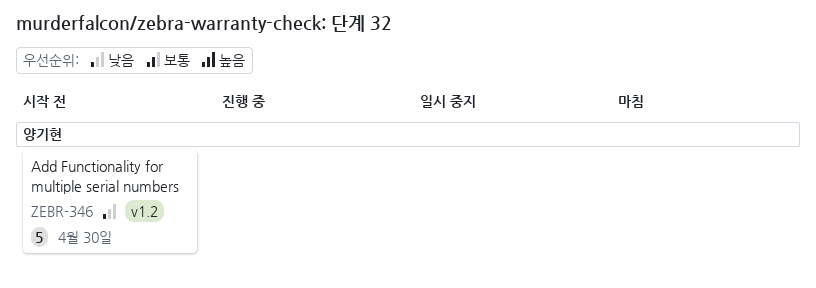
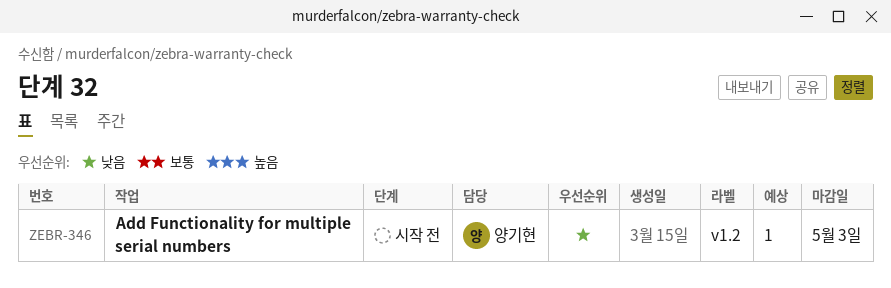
ZEBR-346, estimate: 5 -> 1
ZEBR-346, due: Apr 30 -> May 3

